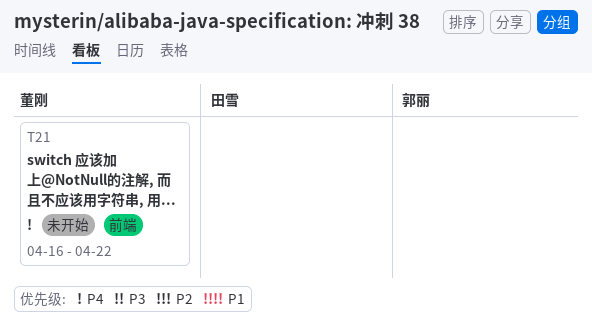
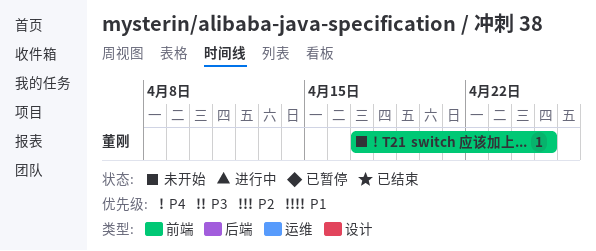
T21, start: Apr 16 -> Apr 17
T21, due: Apr 22 -> Apr 25

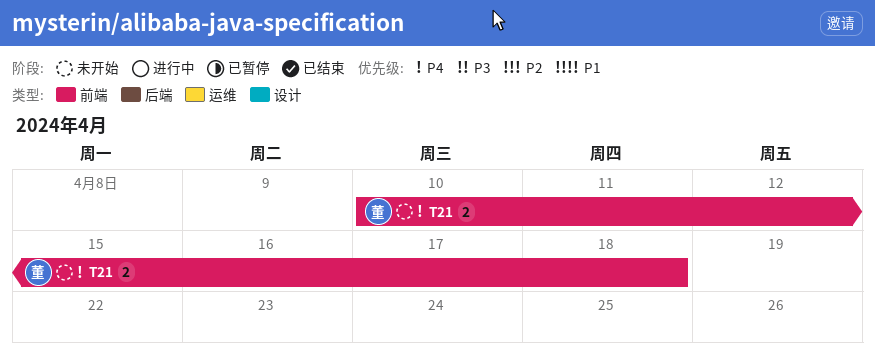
T21, estimate: 1 -> 2
T21, start: Apr 17 -> Apr 10
T21, due: Apr 25 -> Apr 18

